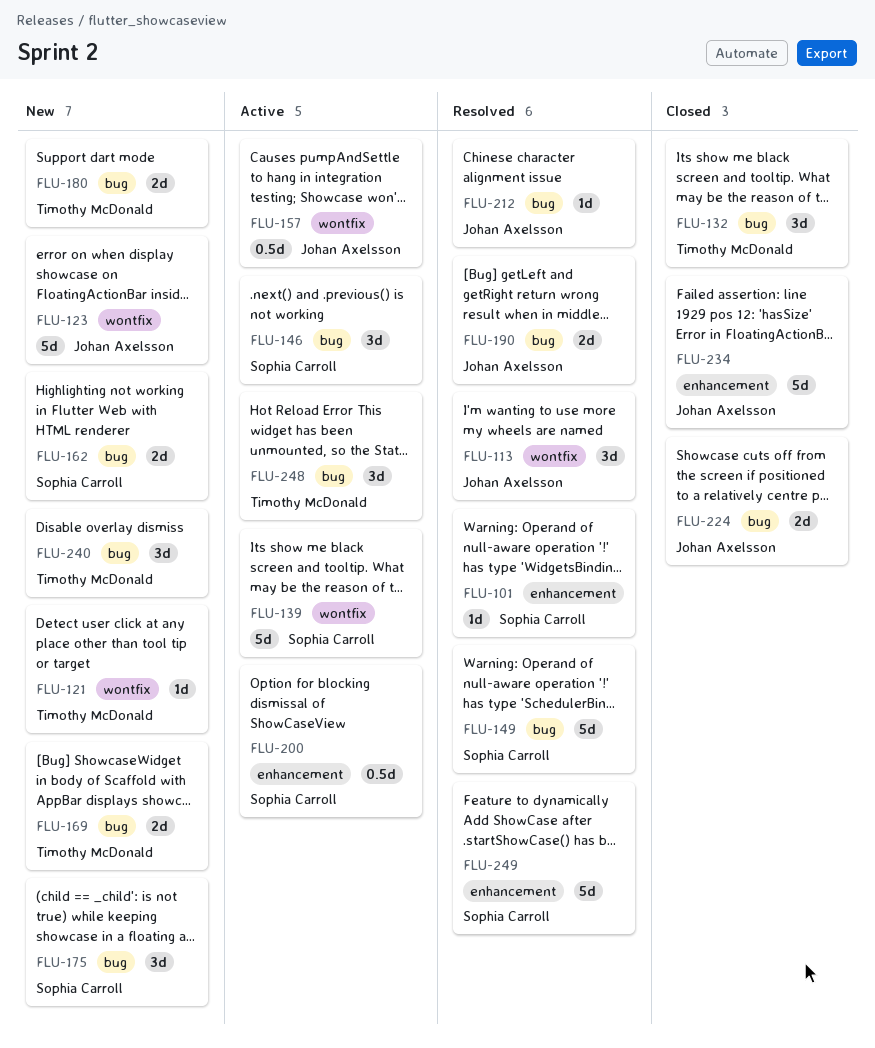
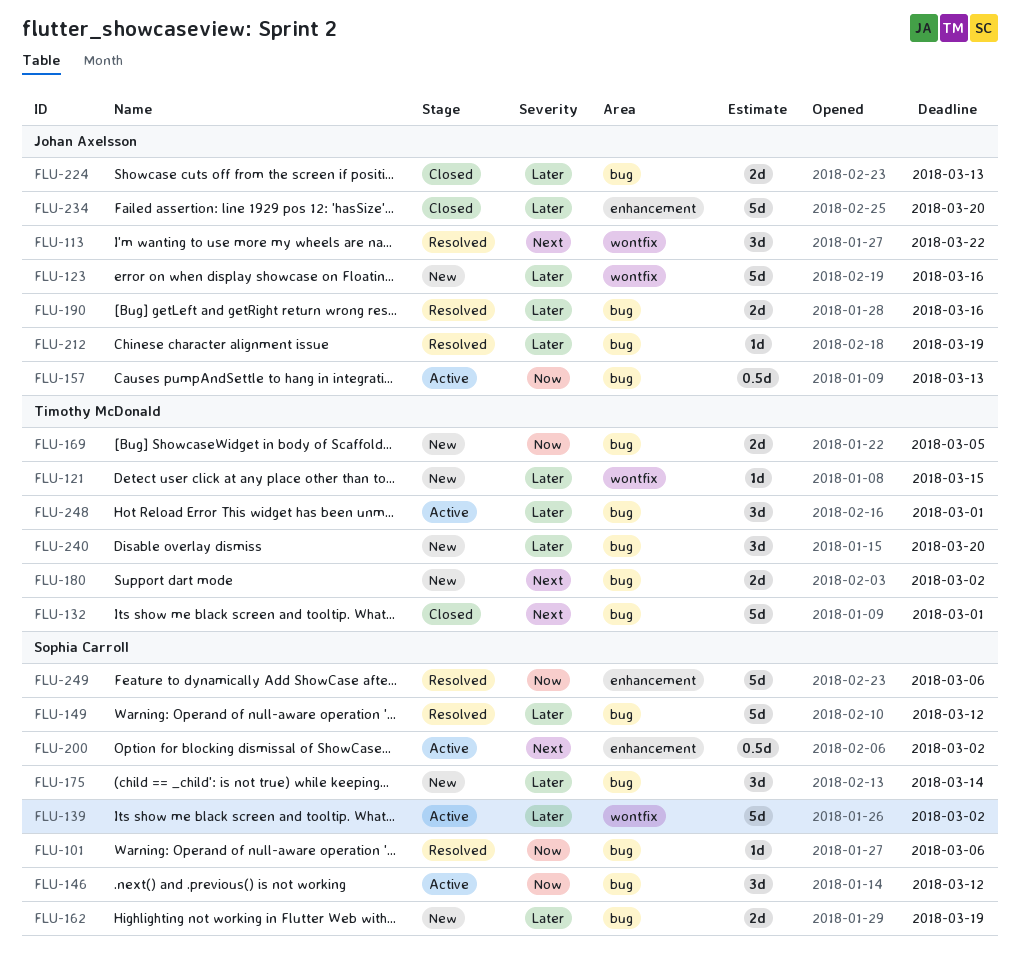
FLU-101, label: enhancement -> bug
FLU-132, estimate: 3d -> 5d
FLU-157, label: wontfix -> bug

